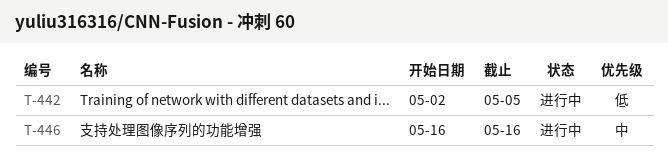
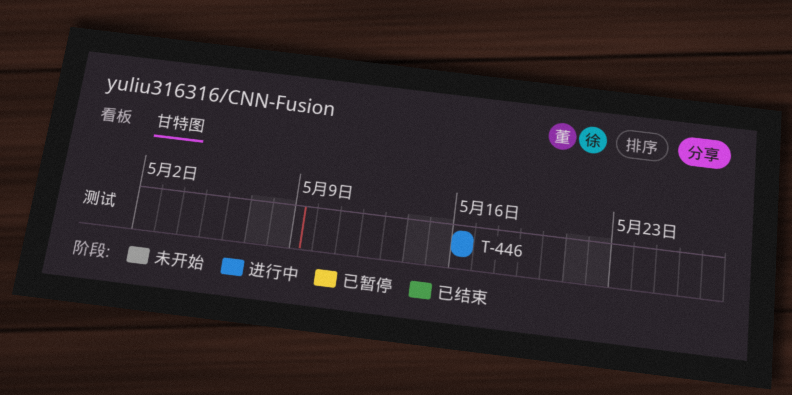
T-442: present -> none

